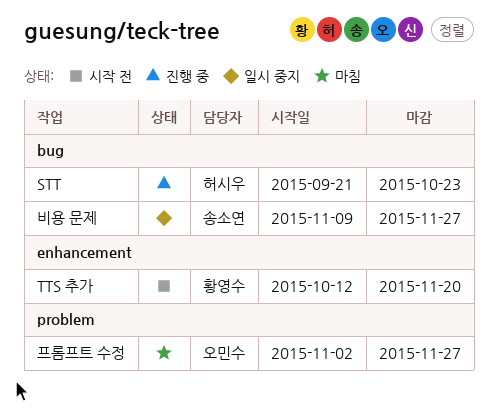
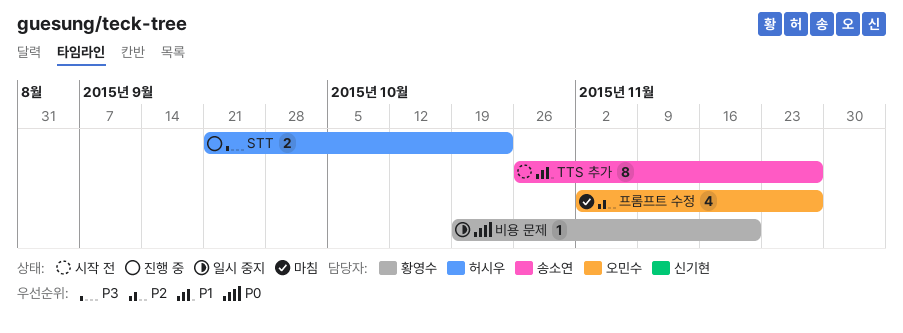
TTS 추가, owner: 황영수 -> 송소연
TTS 추가, start: Oct 12 -> Oct 26
TTS 추가, due: Nov 20 -> Nov 27
비용 문제, owner: 송소연 -> 황영수
비용 문제, start: Nov 9 -> Oct 19
비용 문제, due: Nov 27 -> Nov 20

